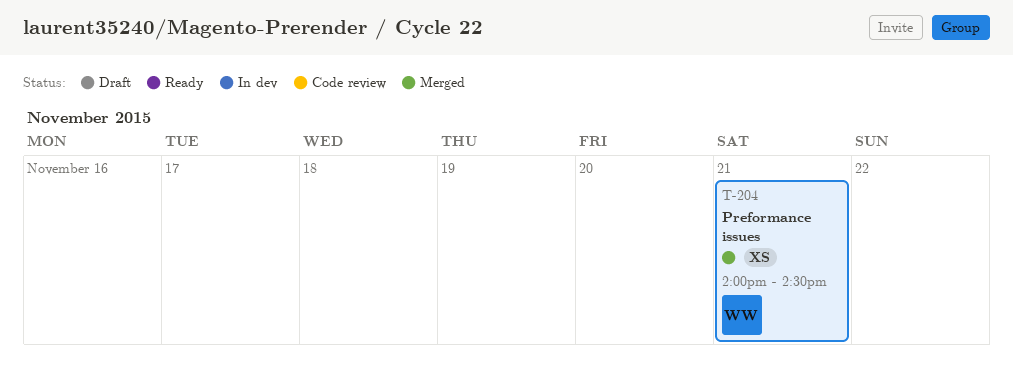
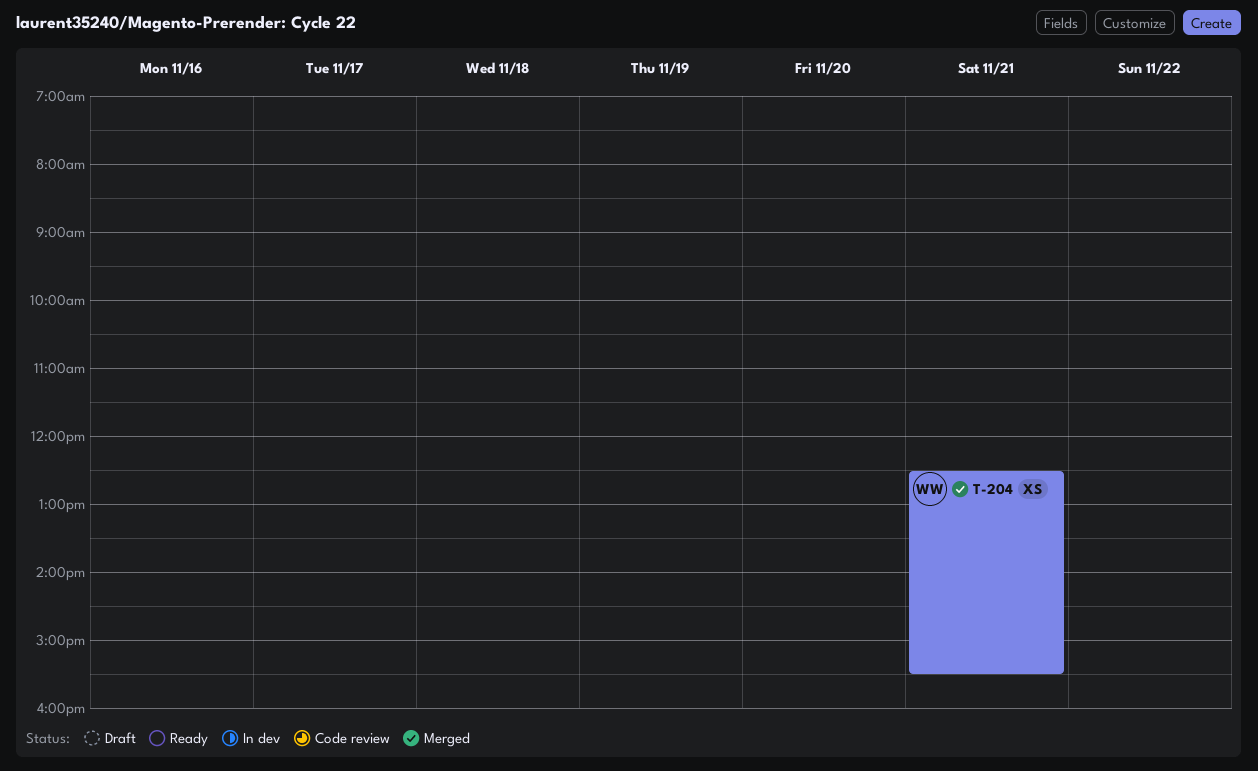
T-204, begins: 14:00 -> 12:30
T-204, ends: 14:30 -> 15:30

